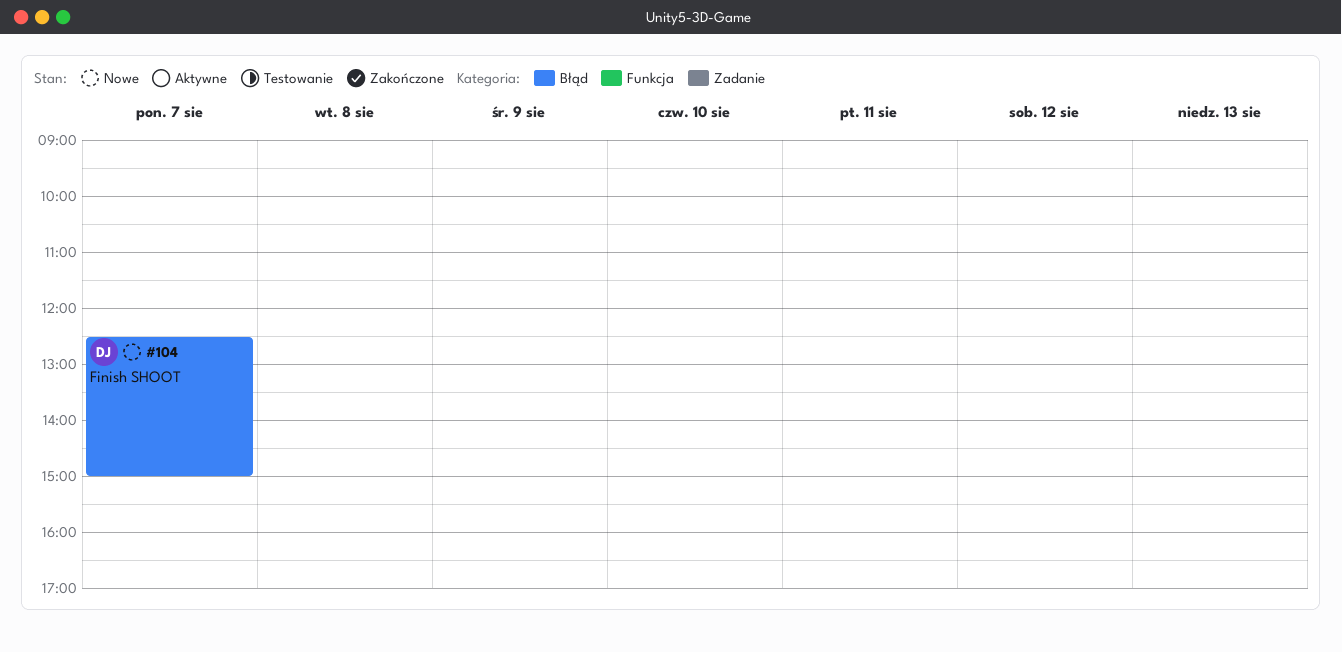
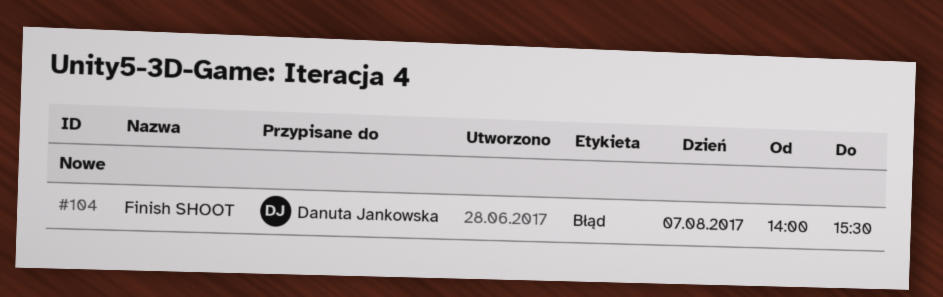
#104, begins: 12:30 -> 14:00
#104, ends: 15:00 -> 15:30

